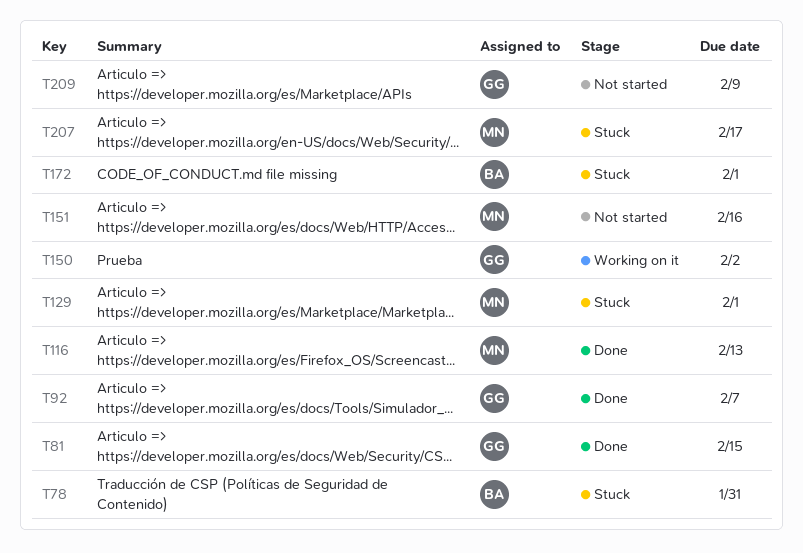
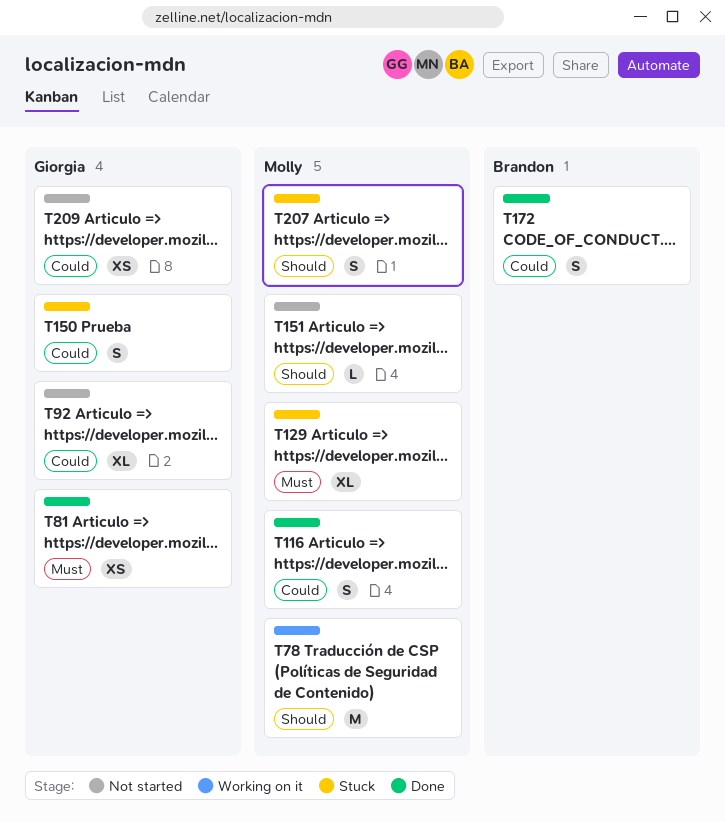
T78, status: Stuck -> Working on it
T78, owner: Brandon -> Molly
T92, status: Done -> Not started
T150, status: Working on it -> Stuck
T172, status: Stuck -> Done

